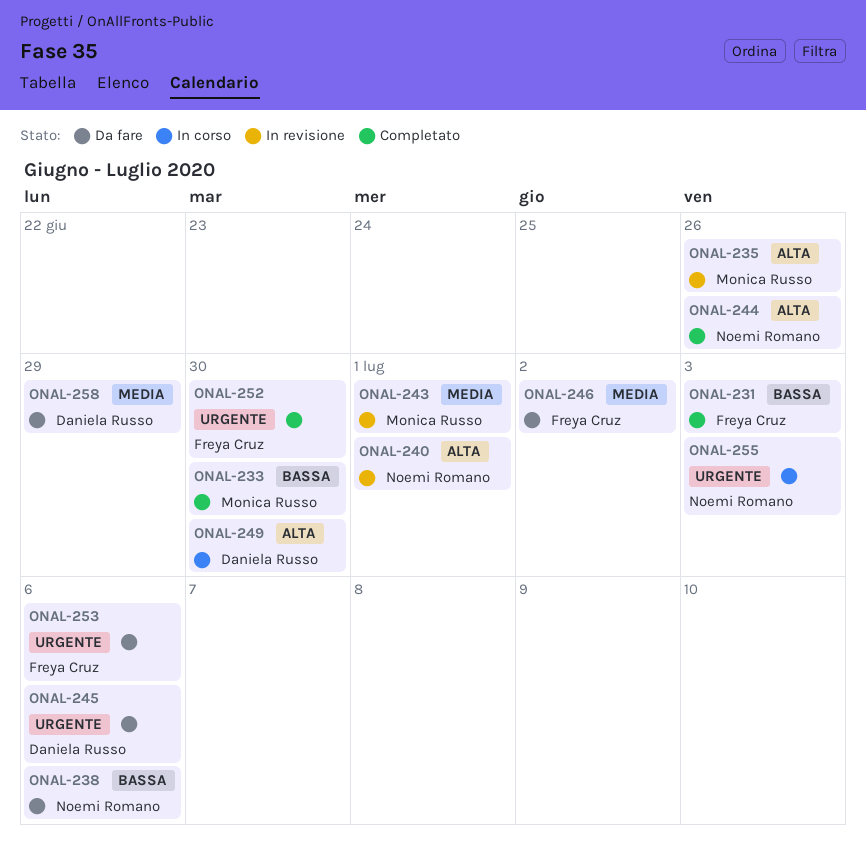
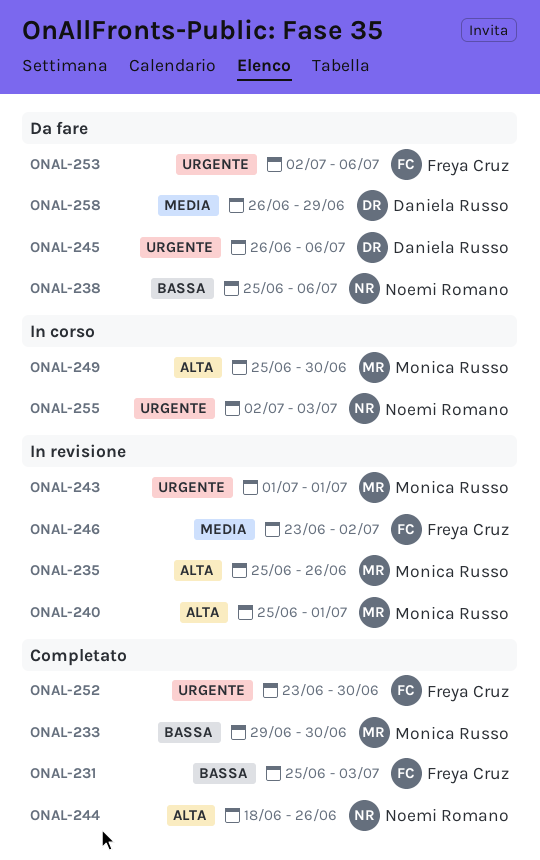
ONAL-240, owner: Noemi Romano -> Monica Russo
ONAL-243, priority: Media -> Urgente
ONAL-246, status: Da fare -> In revisione
ONAL-249, owner: Daniela Russo -> Monica Russo

